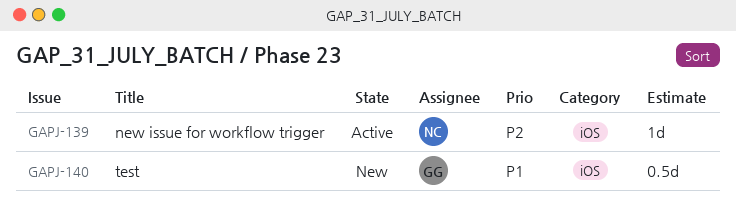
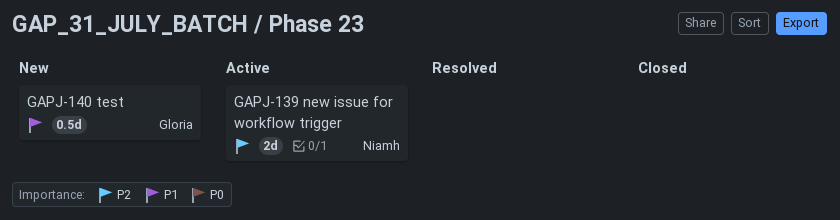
GAPJ-139, estimate: 1d -> 2d

